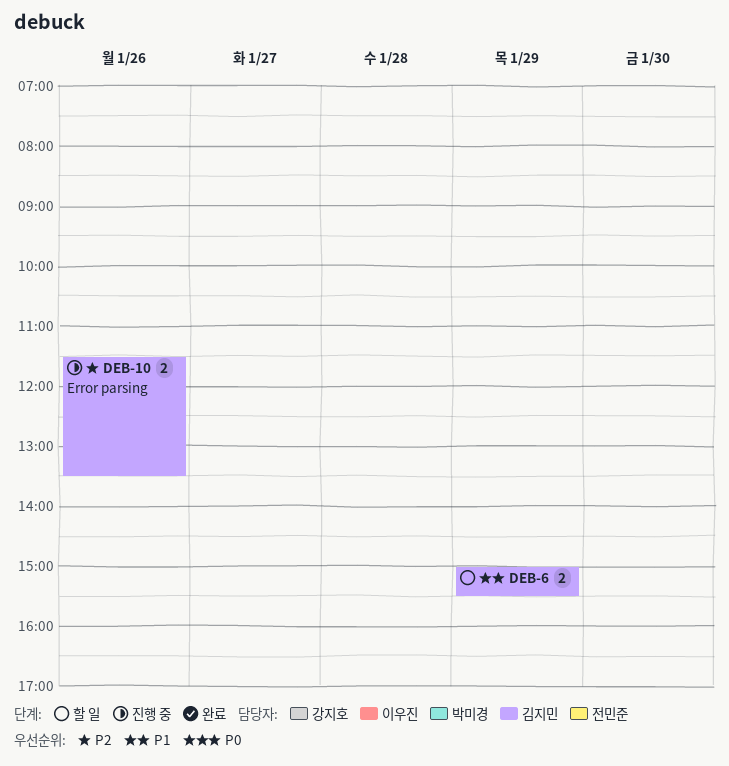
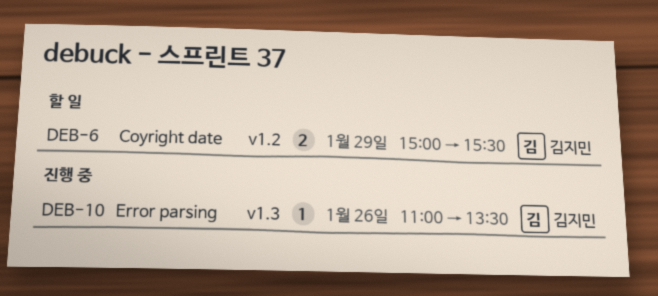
DEB-10, estimate: 2 -> 1
DEB-10, begins: 11:30 -> 11:00

